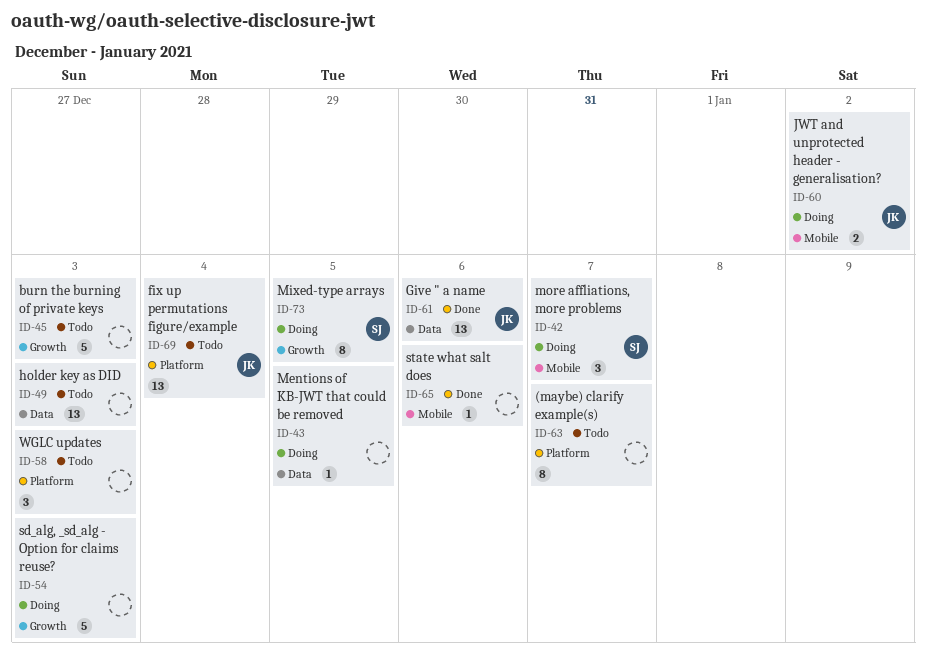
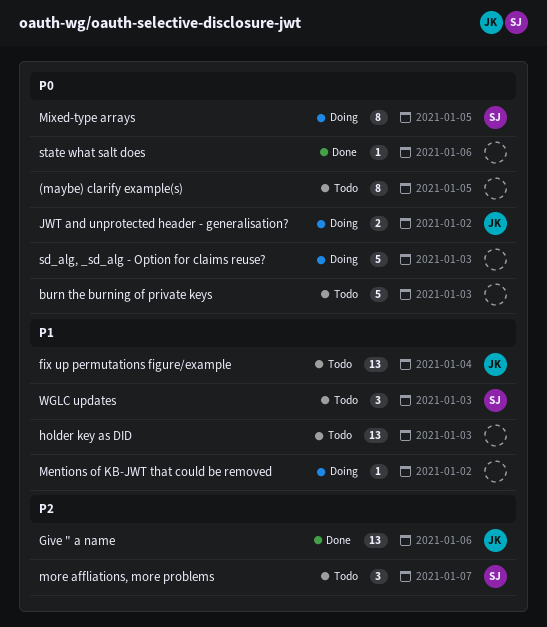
(maybe) clarify example(s), due: Jan 7 -> Jan 5
Mentions of KB-JWT that could be removed, due: Jan 5 -> Jan 2
more affliations, more problems, status: Doing -> Todo
WGLC updates, owner: none -> SJ

